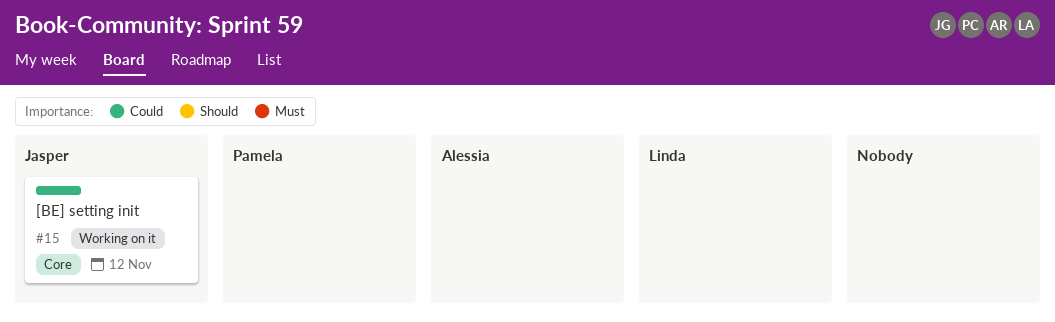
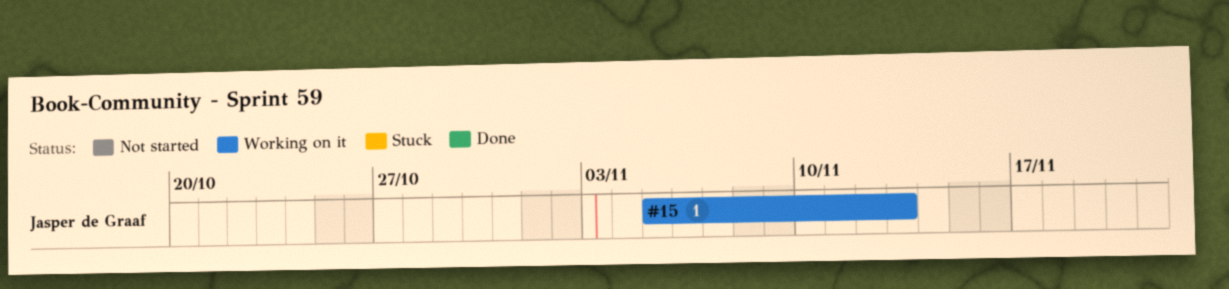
#15, due: Nov 12 -> Nov 13

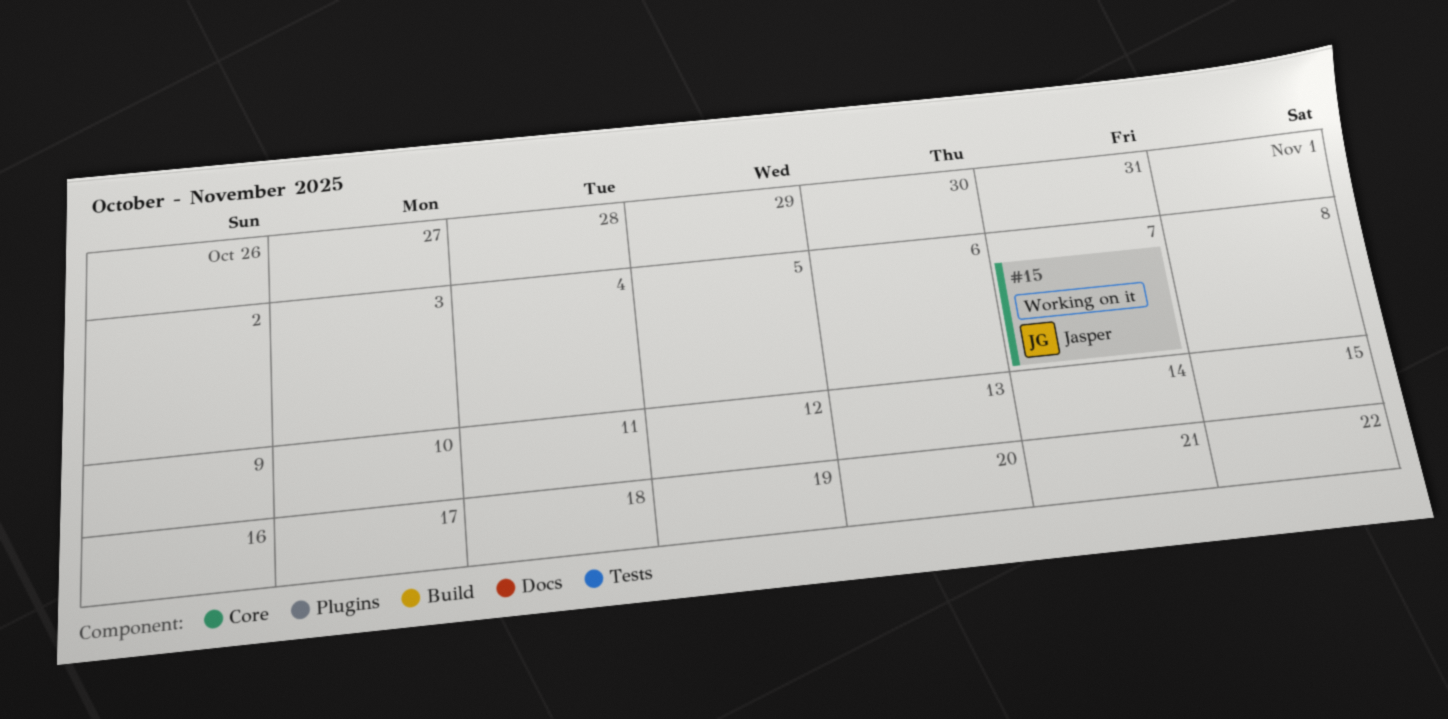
#15, due: Nov 13 -> Nov 7

